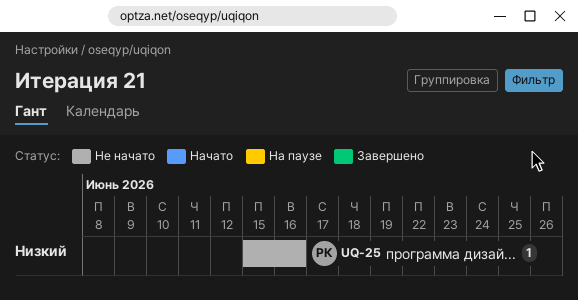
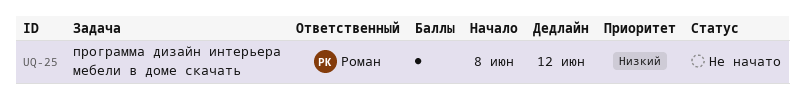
UQ-25, start: Jun 15 -> Jun 8
UQ-25, due: Jun 16 -> Jun 12

